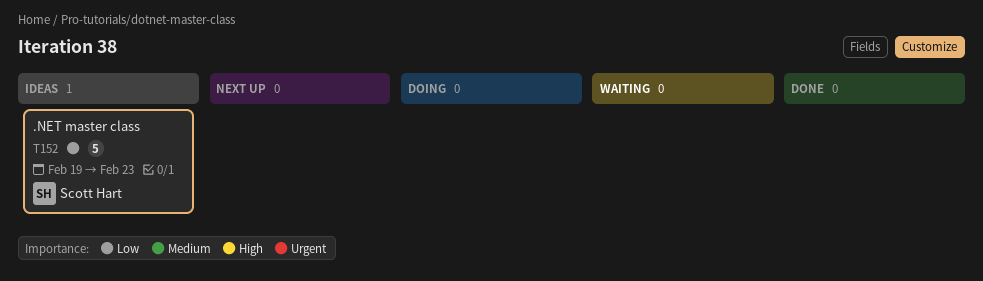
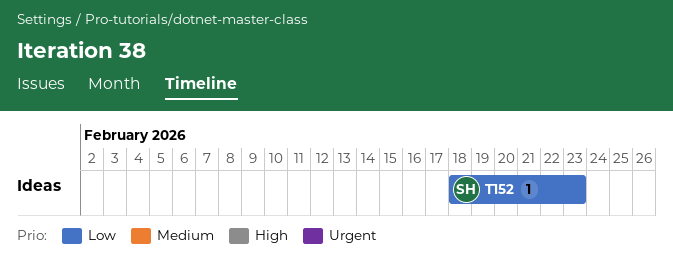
T152, estimate: 5 -> 1
T152, start: Feb 19 -> Feb 18

